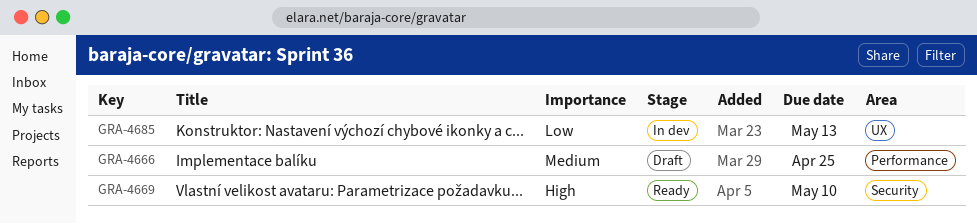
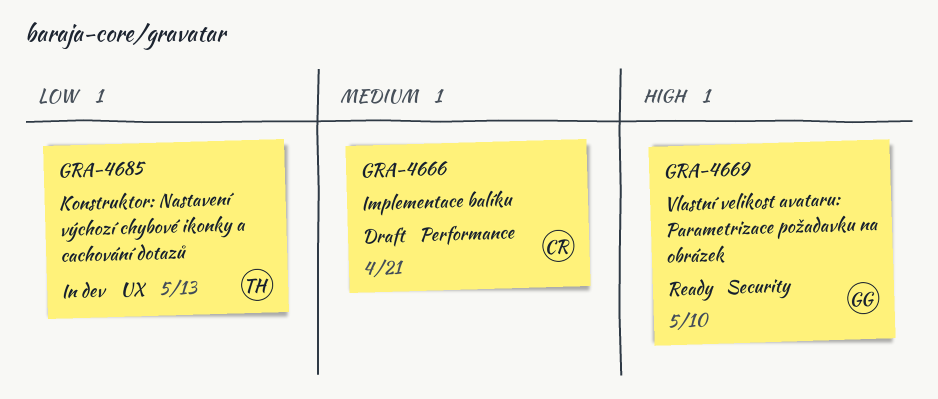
GRA-4666, due: Apr 25 -> Apr 21

